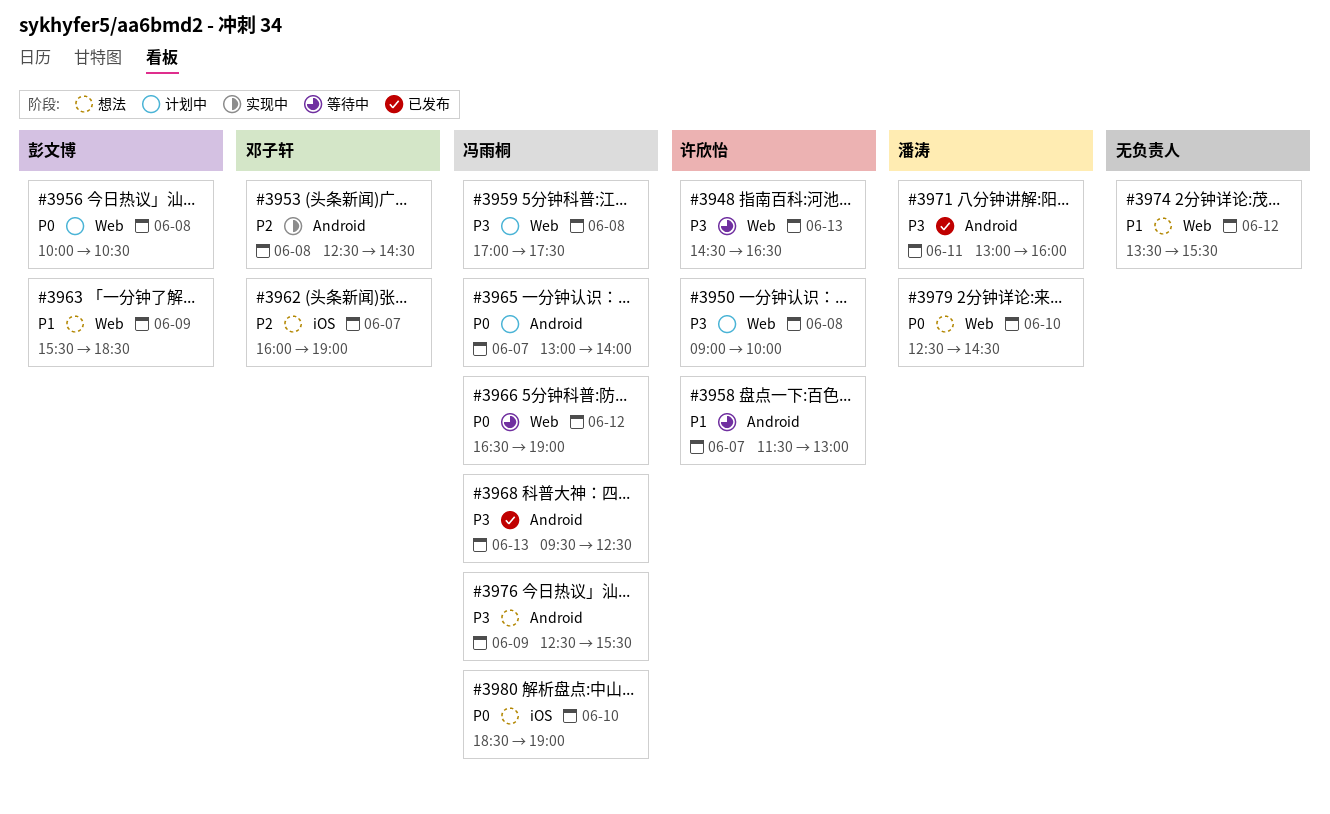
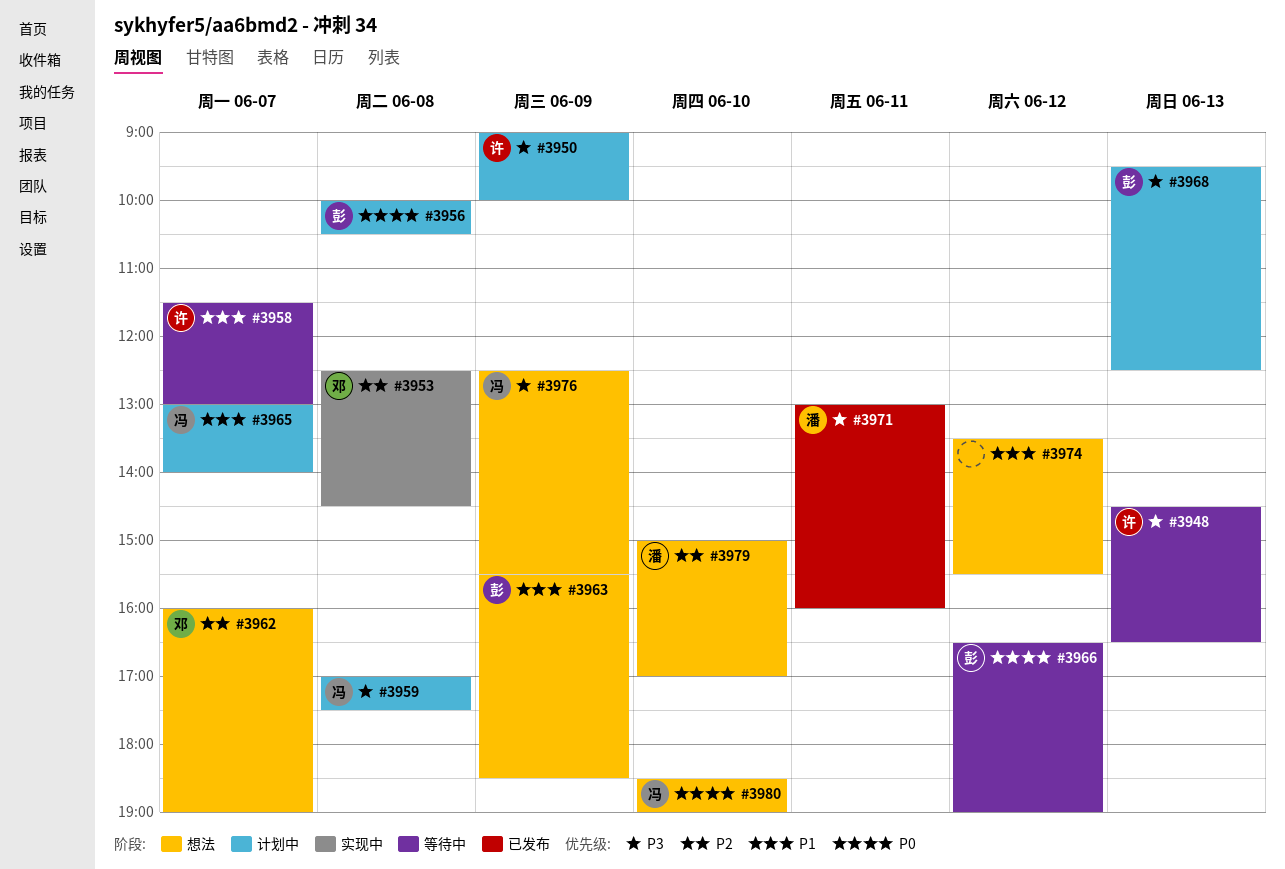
#3950, day: Jun 8 -> Jun 9
#3965, priority: P0 -> P1
#3966, owner: 冯雨桐 -> 彭文博
#3968, status: 已发布 -> 计划中
#3968, owner: 冯雨桐 -> 彭文博
#3979, priority: P0 -> P2
#3979, begins: 12:30 -> 15:00
#3979, ends: 14:30 -> 17:00

